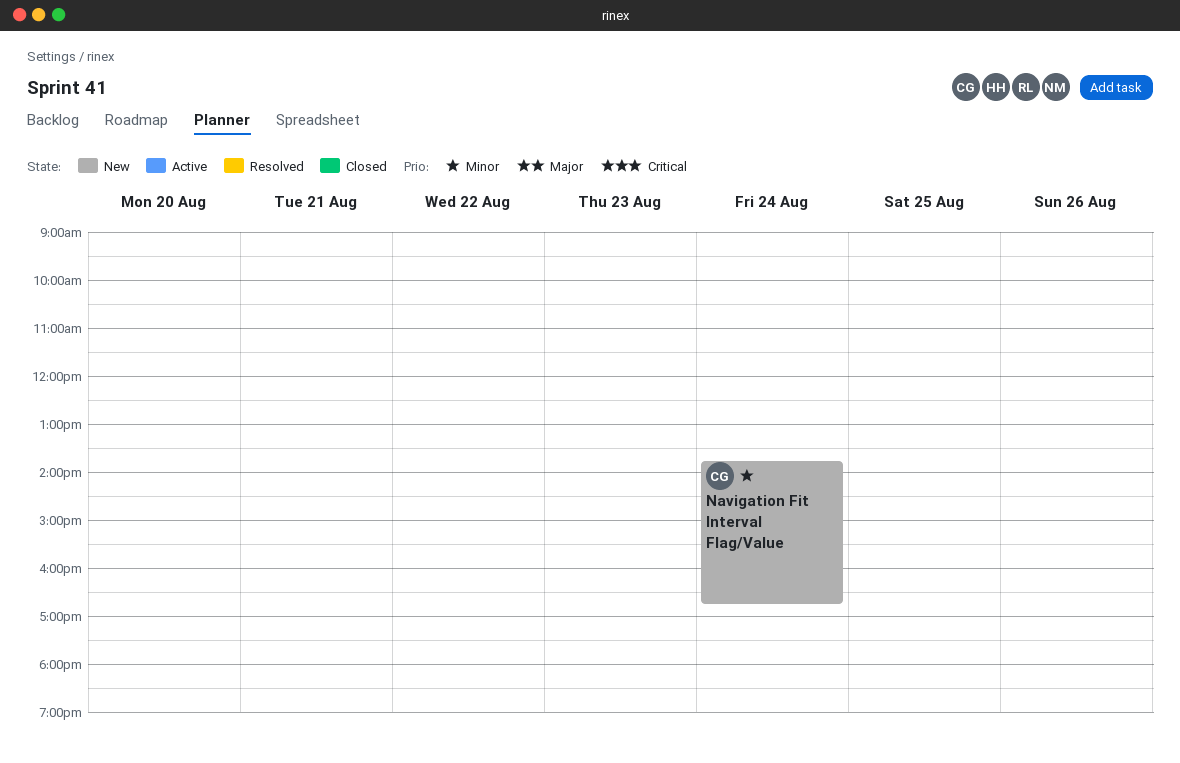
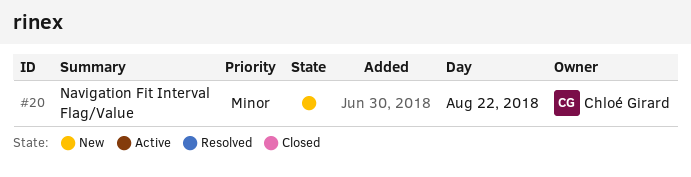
Navigation Fit Interval Flag/Value, day: Aug 24 -> Aug 22

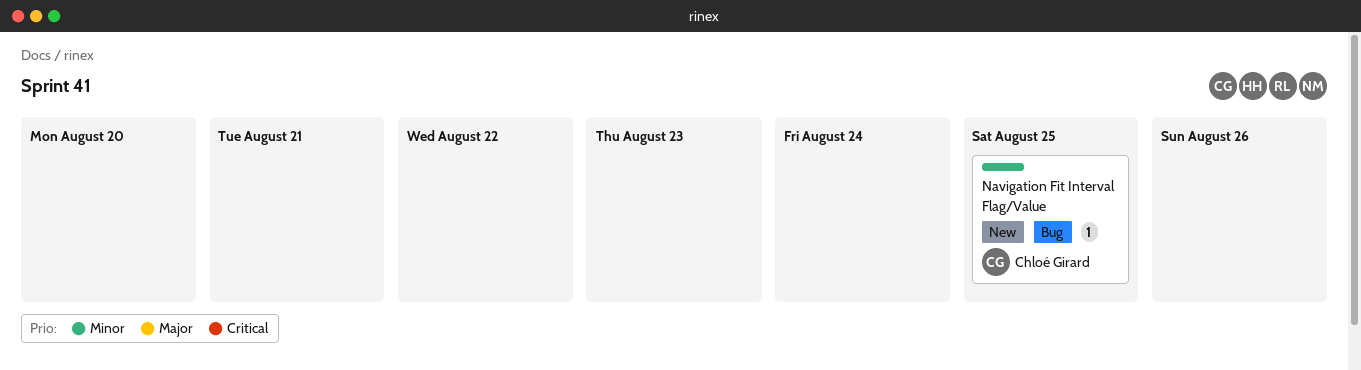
Navigation Fit Interval Flag/Value, day: Aug 22 -> Aug 25

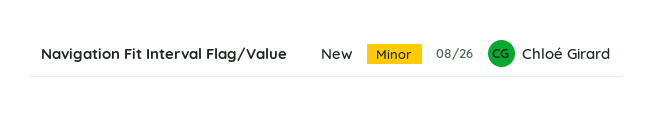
Navigation Fit Interval Flag/Value, day: Aug 25 -> Aug 26

